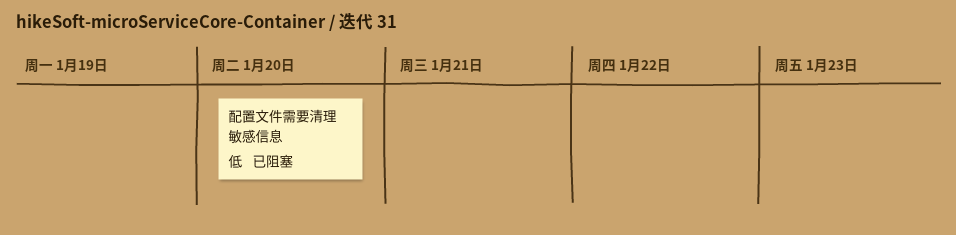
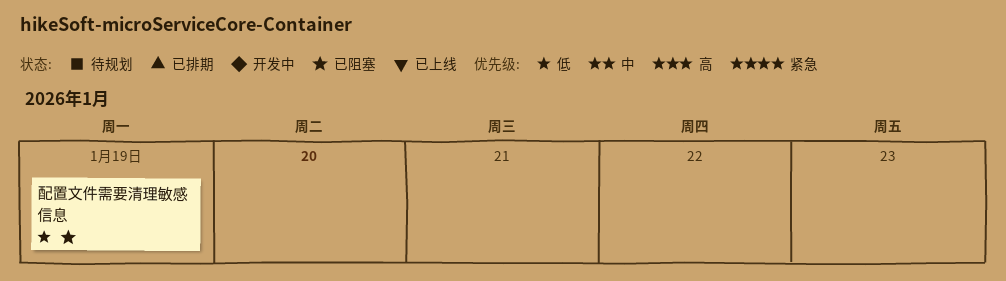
配置文件需要清理敏感信息, due: Jan 20 -> Jan 19

